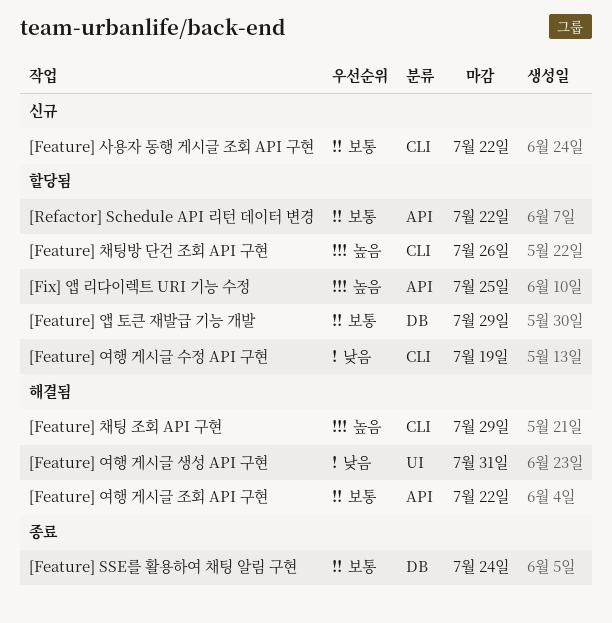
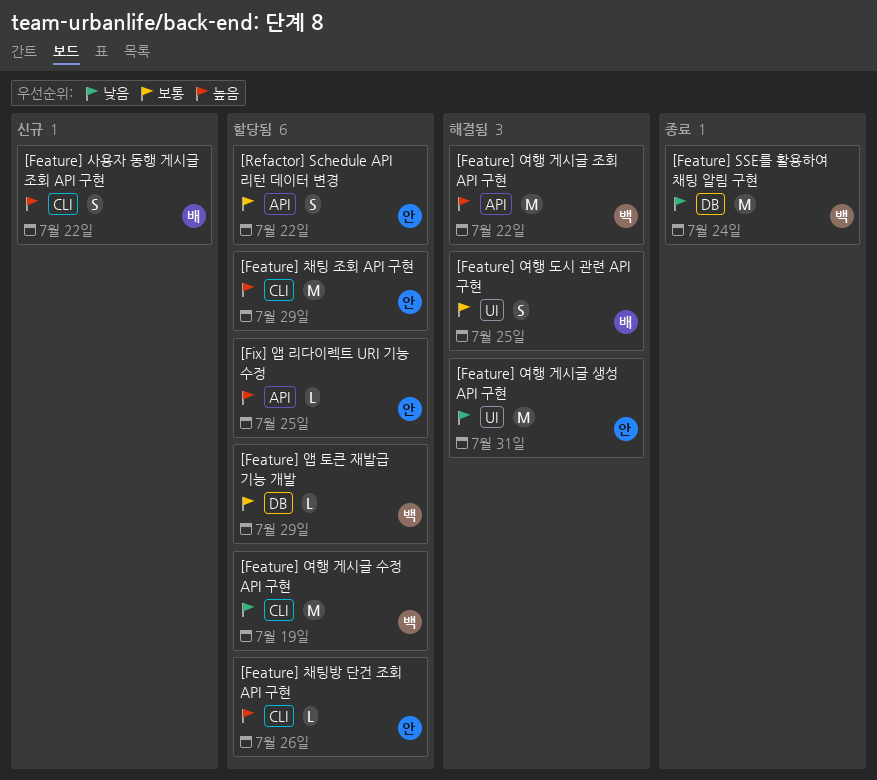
[Feature] SSE를 활용하여 채팅 알림 구현, priority: 보통 -> 낮음
[Feature] 사용자 동행 게시글 조회 API 구현, priority: 보통 -> 높음
[Feature] 여행 게시글 조회 API 구현, priority: 보통 -> 높음
[Feature] 여행 도시 관련 API 구현: none -> present
[Feature] 채팅 조회 API 구현, status: 해결됨 -> 할당됨

